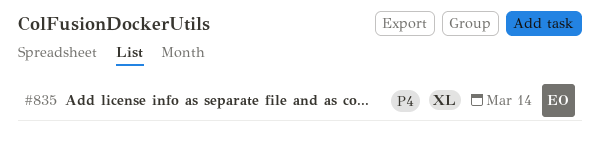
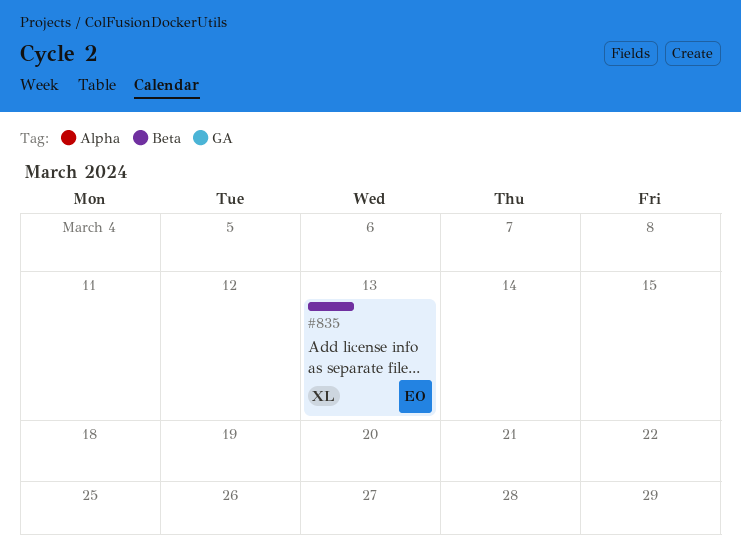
#835, due: Mar 14 -> Mar 13

